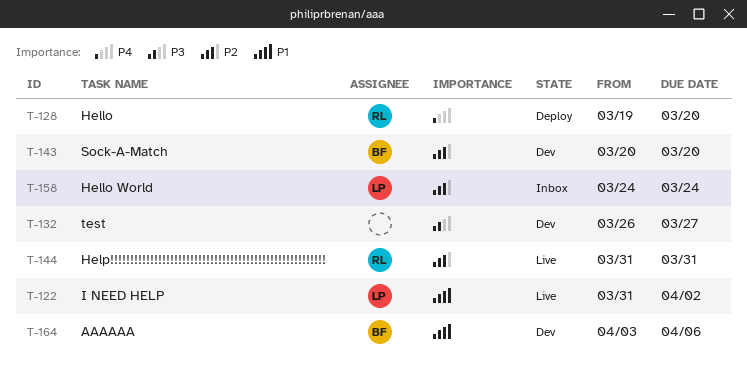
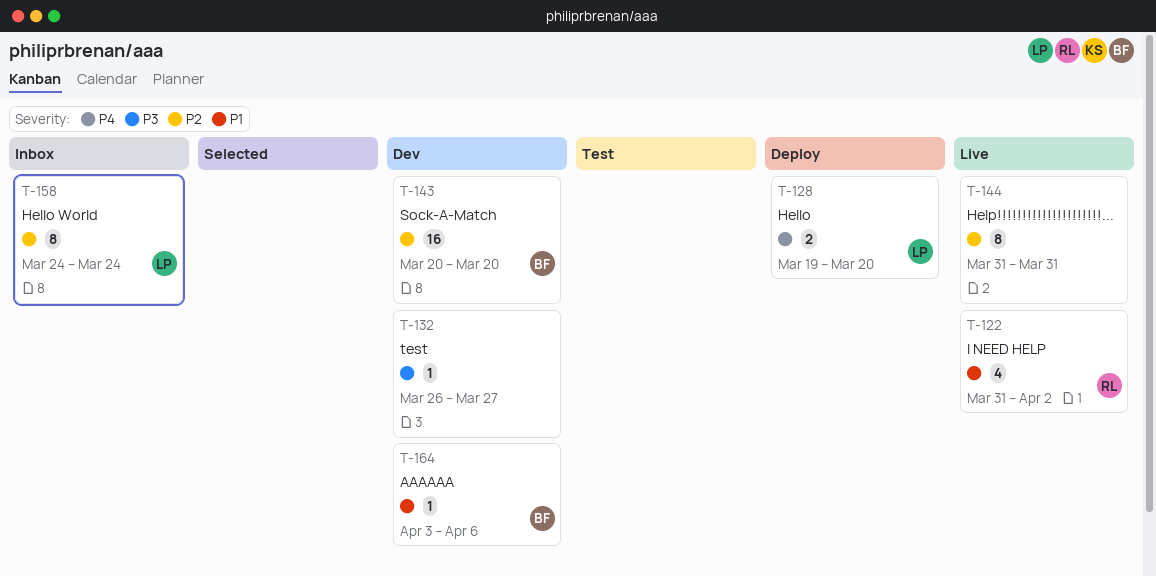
T-122, owner: LP -> RL
T-128, owner: RL -> LP
T-144, owner: RL -> none

